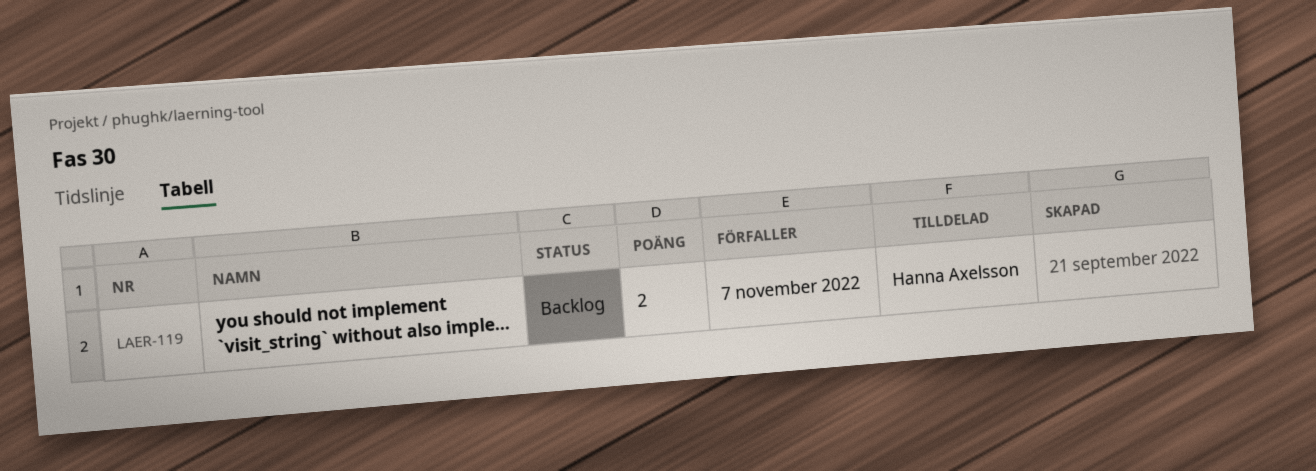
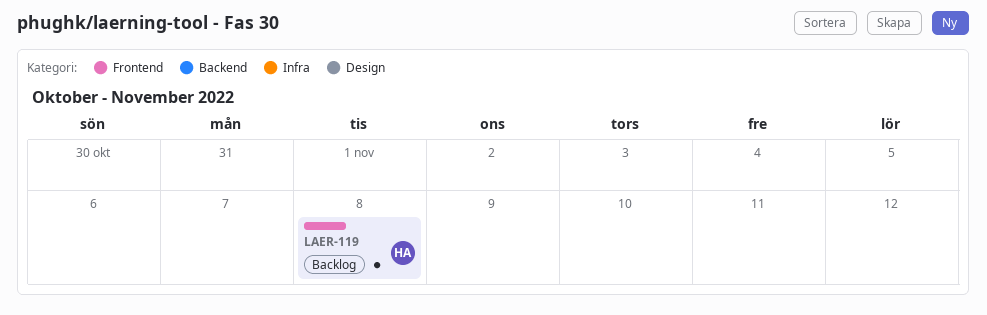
LAER-119, estimate: 2 -> 1
LAER-119, due: Nov 7 -> Nov 8

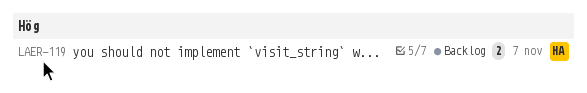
LAER-119, estimate: 1 -> 2
LAER-119, due: Nov 8 -> Nov 7

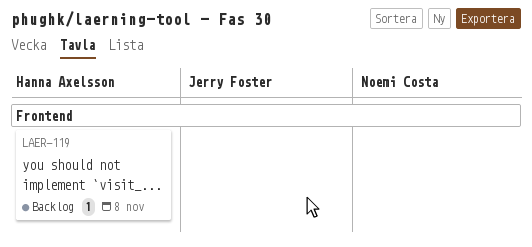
LAER-119, estimate: 2 -> 1
LAER-119, due: Nov 7 -> Nov 8

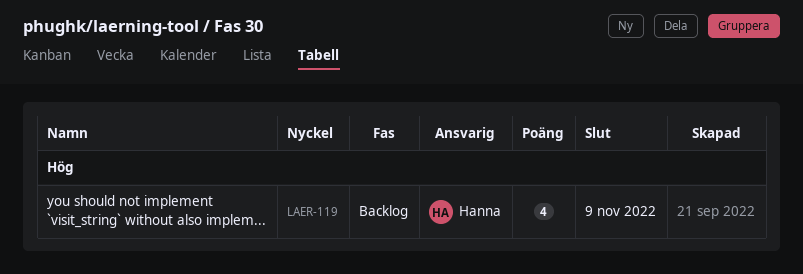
LAER-119, estimate: 1 -> 4
LAER-119, due: Nov 8 -> Nov 9

